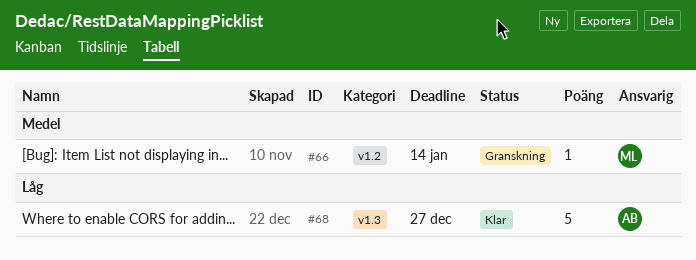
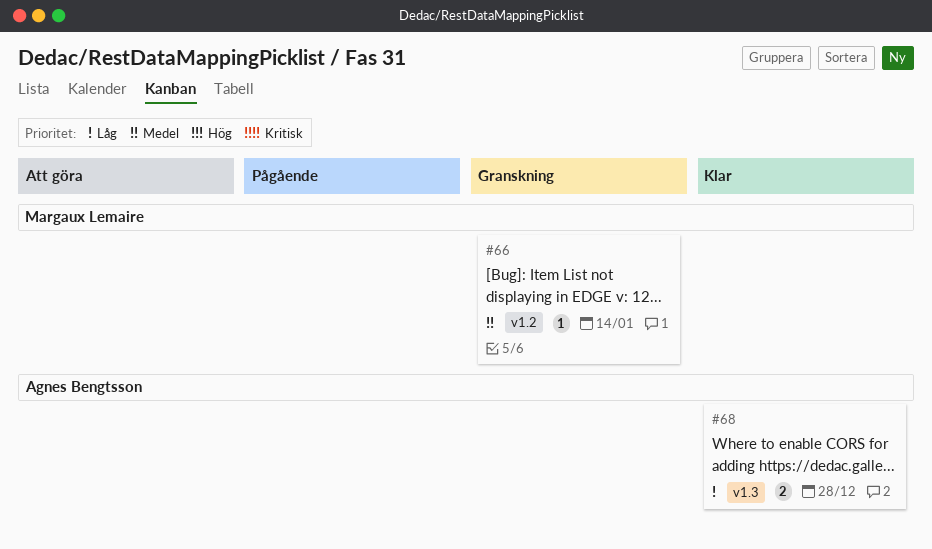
#68, estimate: 5 -> 2
#68, due: Dec 27 -> Dec 28

